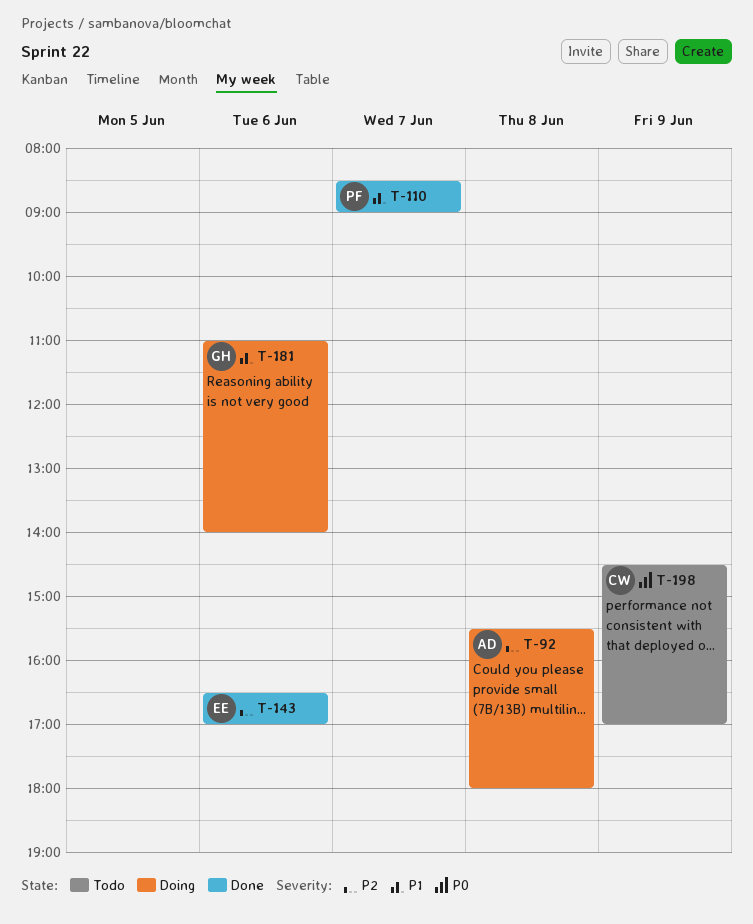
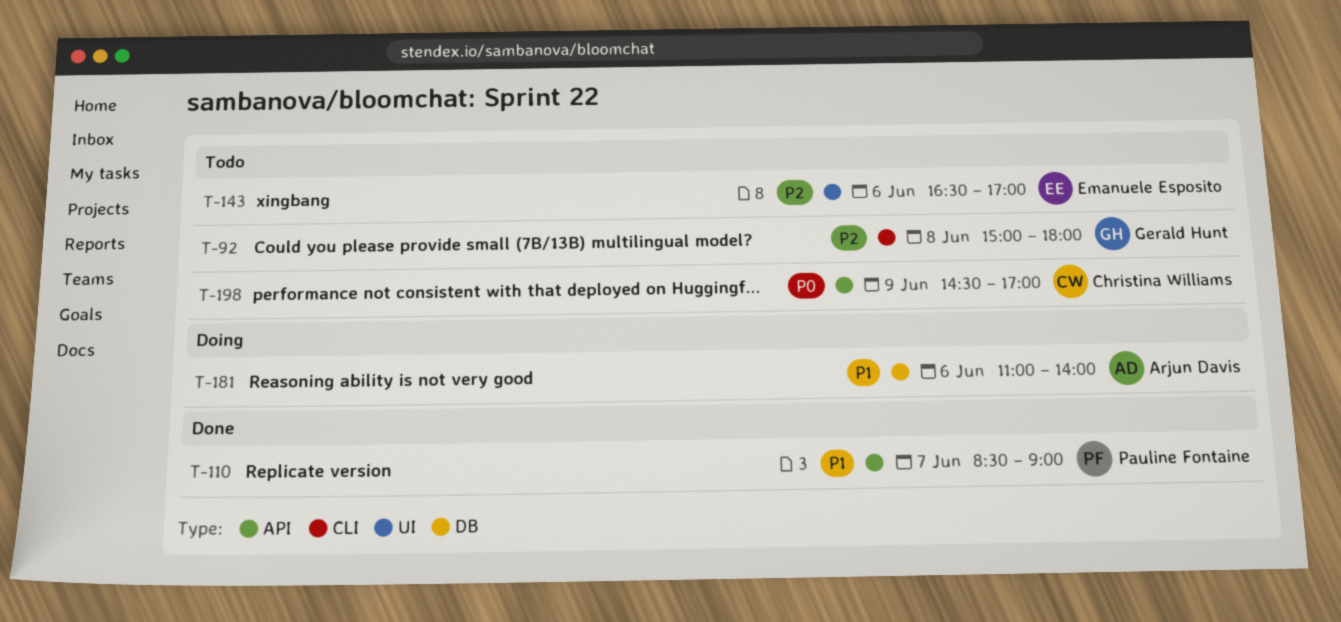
T-92, status: Doing -> Todo
T-92, owner: Arjun Davis -> Gerald Hunt
T-92, begins: 15:30 -> 15:00
T-143, status: Done -> Todo
T-181, owner: Gerald Hunt -> Arjun Davis

